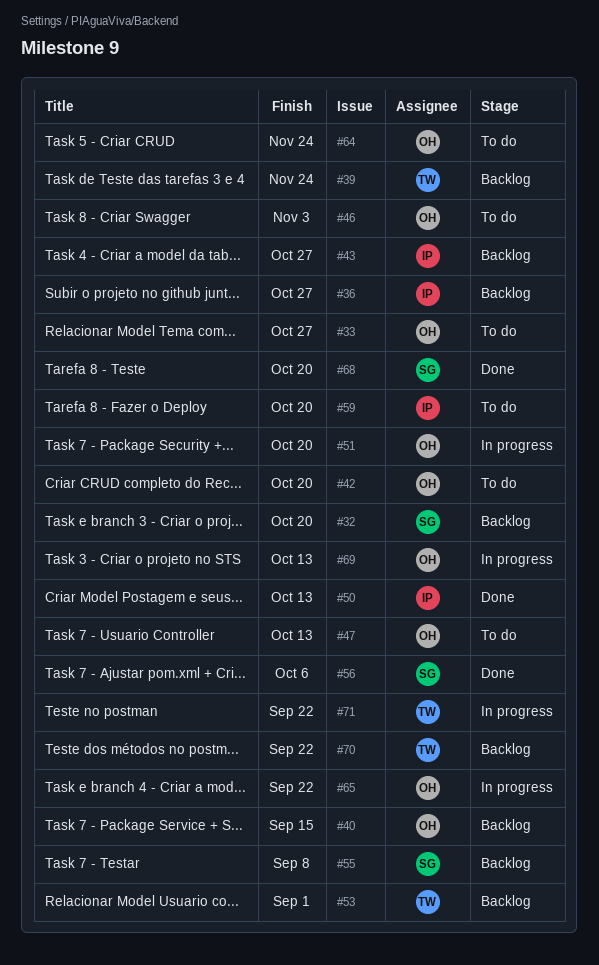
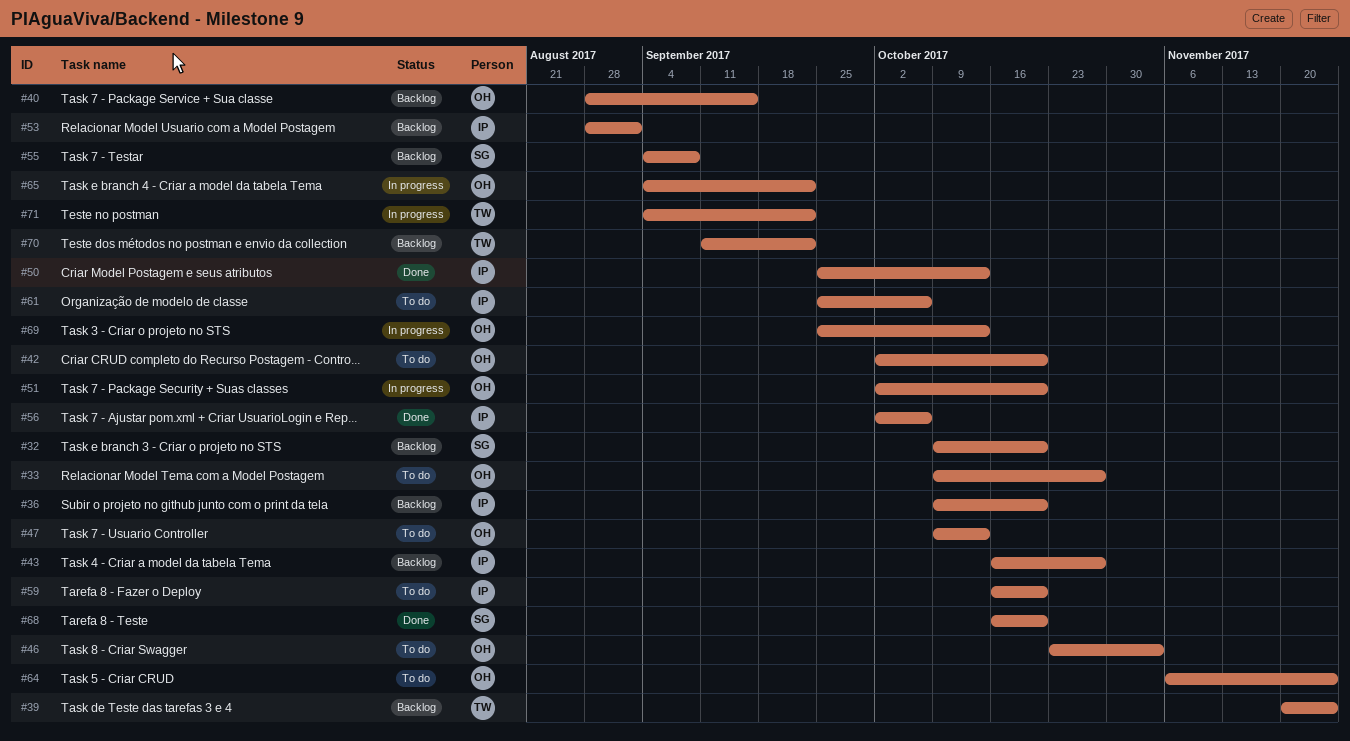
#36, due: Oct 27 -> Oct 20
#53, owner: TW -> IP
#56, owner: SG -> IP
#61: none -> present

